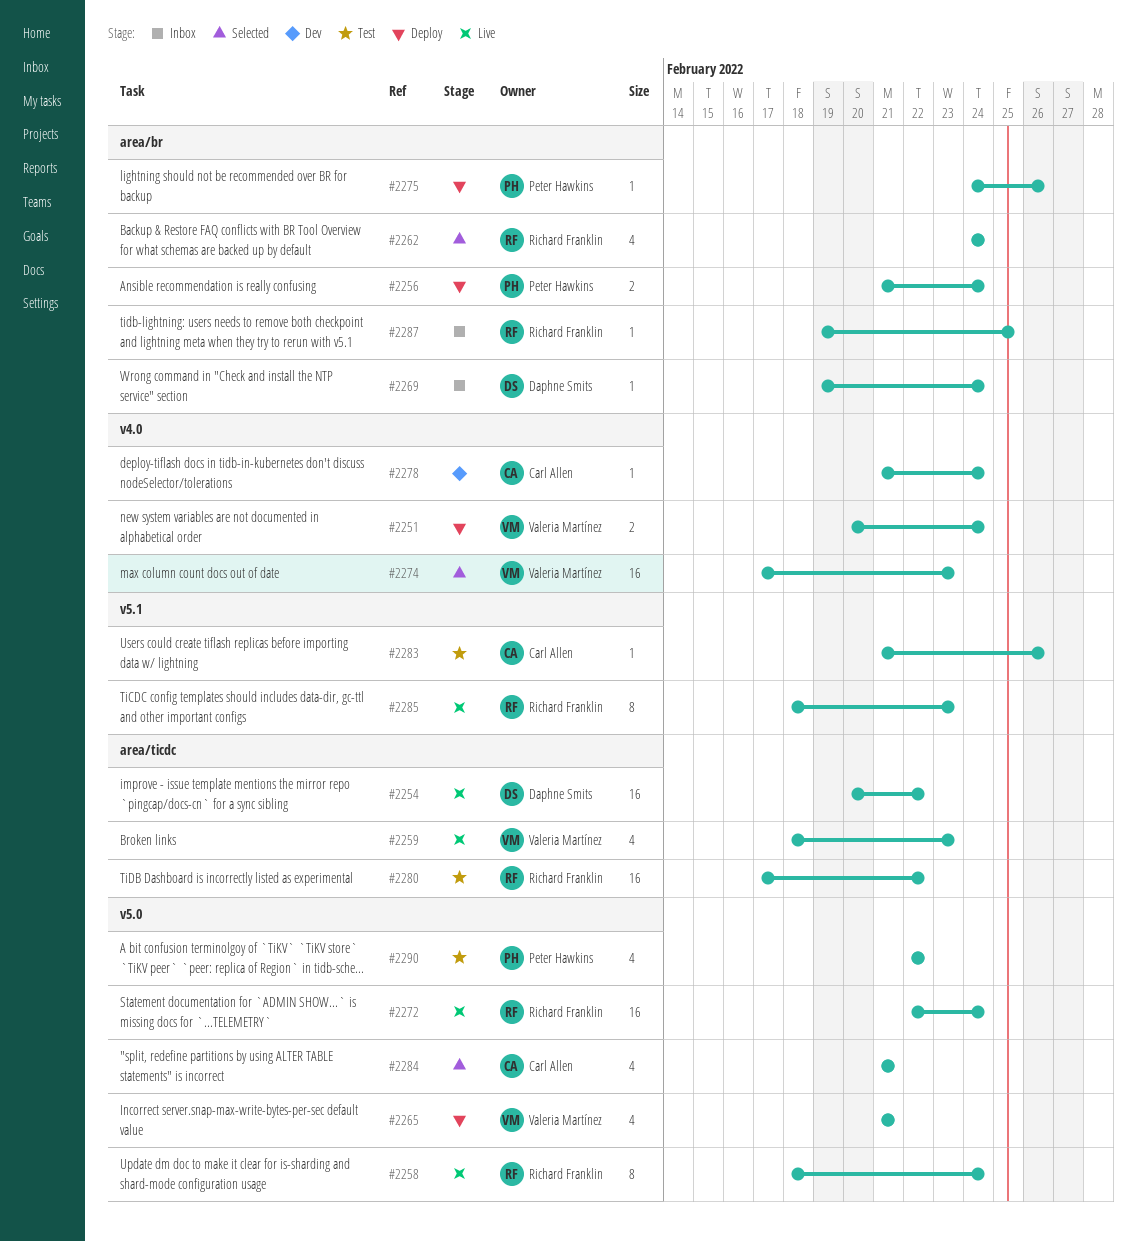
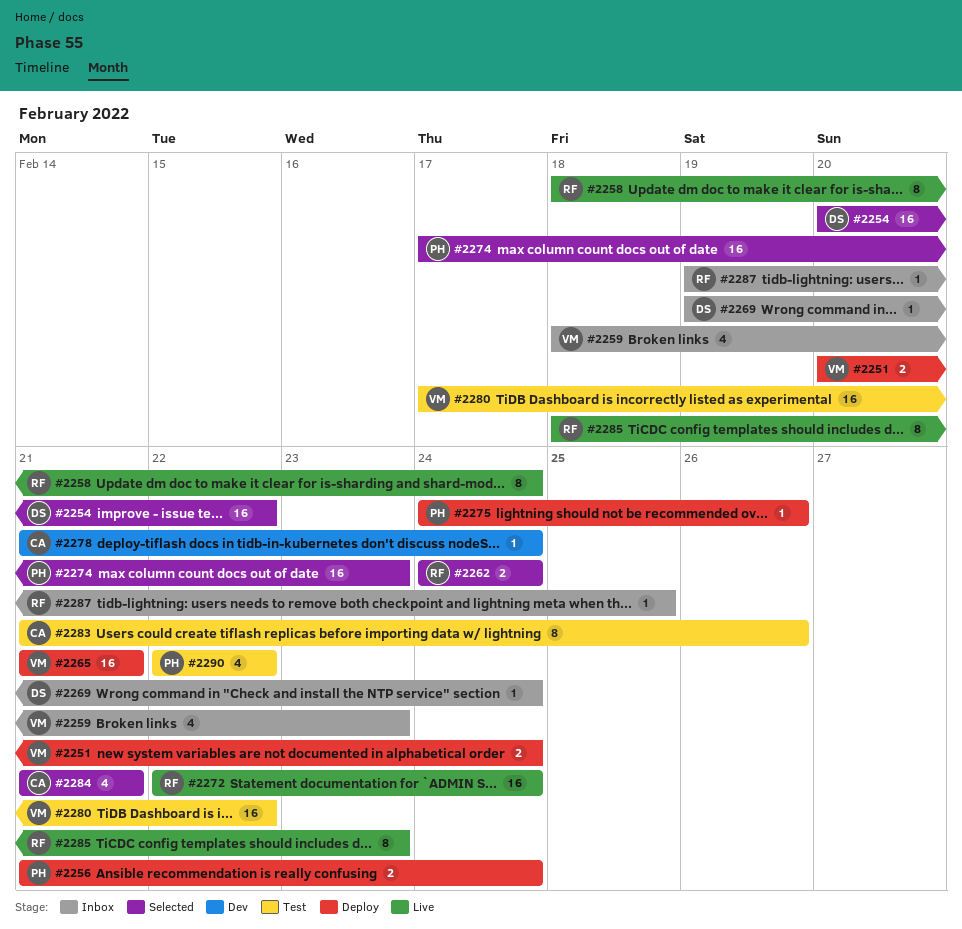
#2254, status: Live -> Selected
#2259, status: Live -> Inbox
#2262, estimate: 4 -> 2
#2265, estimate: 4 -> 16
#2274, owner: Valeria Martínez -> Peter Hawkins
#2280, owner: Richard Franklin -> Valeria Martínez
#2283, estimate: 1 -> 8

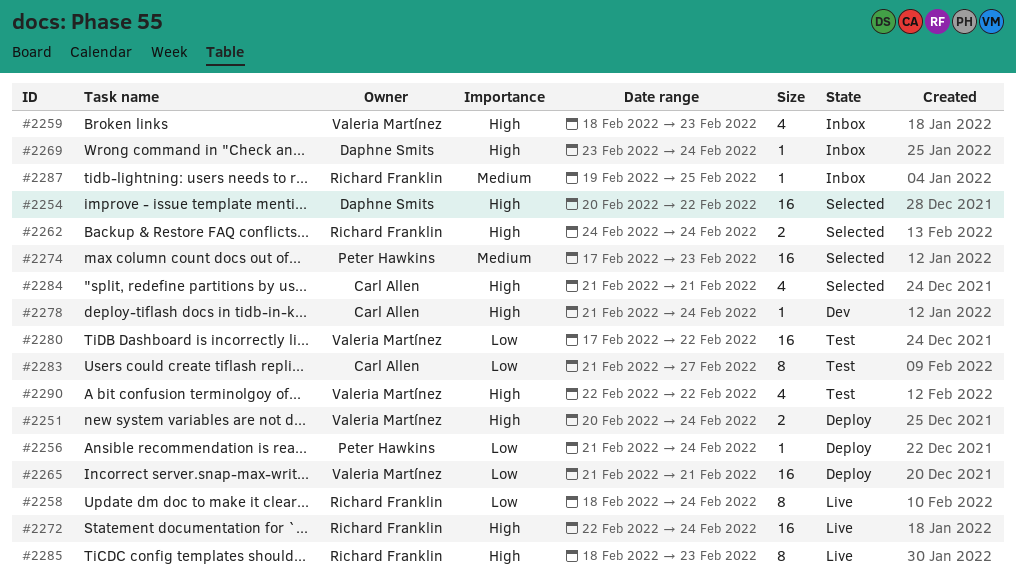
#2256, estimate: 2 -> 1
#2269, start: Feb 19 -> Feb 23
#2275: present -> none
#2283, due: Feb 26 -> Feb 27
#2290, owner: Peter Hawkins -> Valeria Martínez

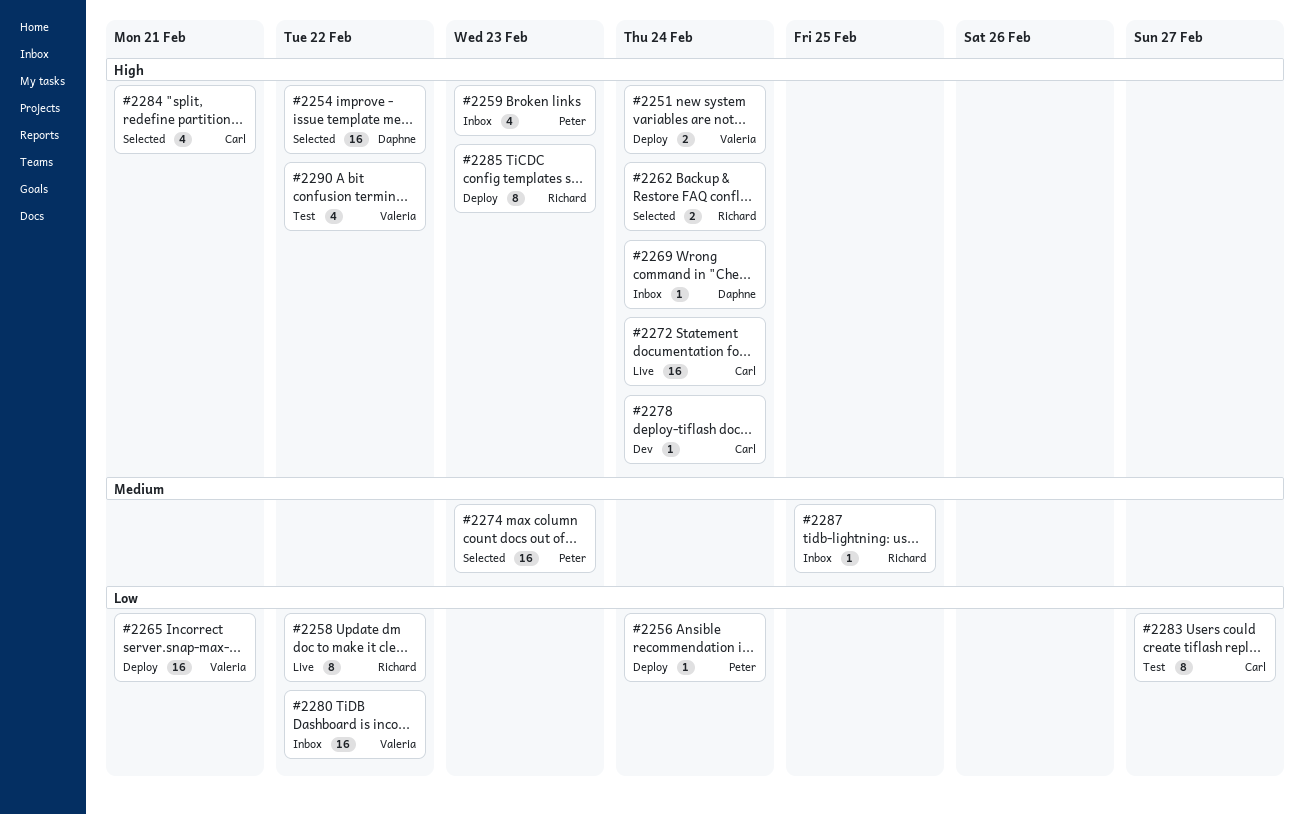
#2258, due: Feb 24 -> Feb 22
#2259, owner: Valeria Martínez -> Peter Hawkins
#2272, owner: Richard Franklin -> Carl Allen
#2280, status: Test -> Inbox
#2285, status: Live -> Deploy

